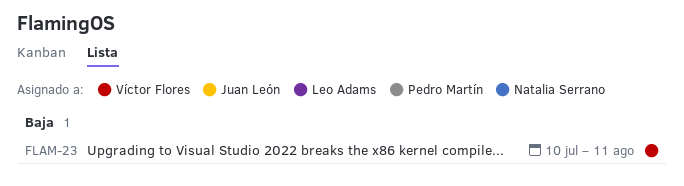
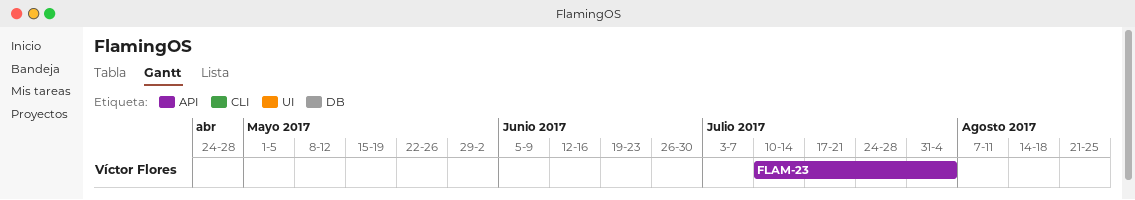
FLAM-23, due: Aug 11 -> Aug 4

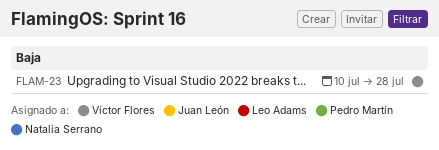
FLAM-23, due: Aug 4 -> Jul 28

